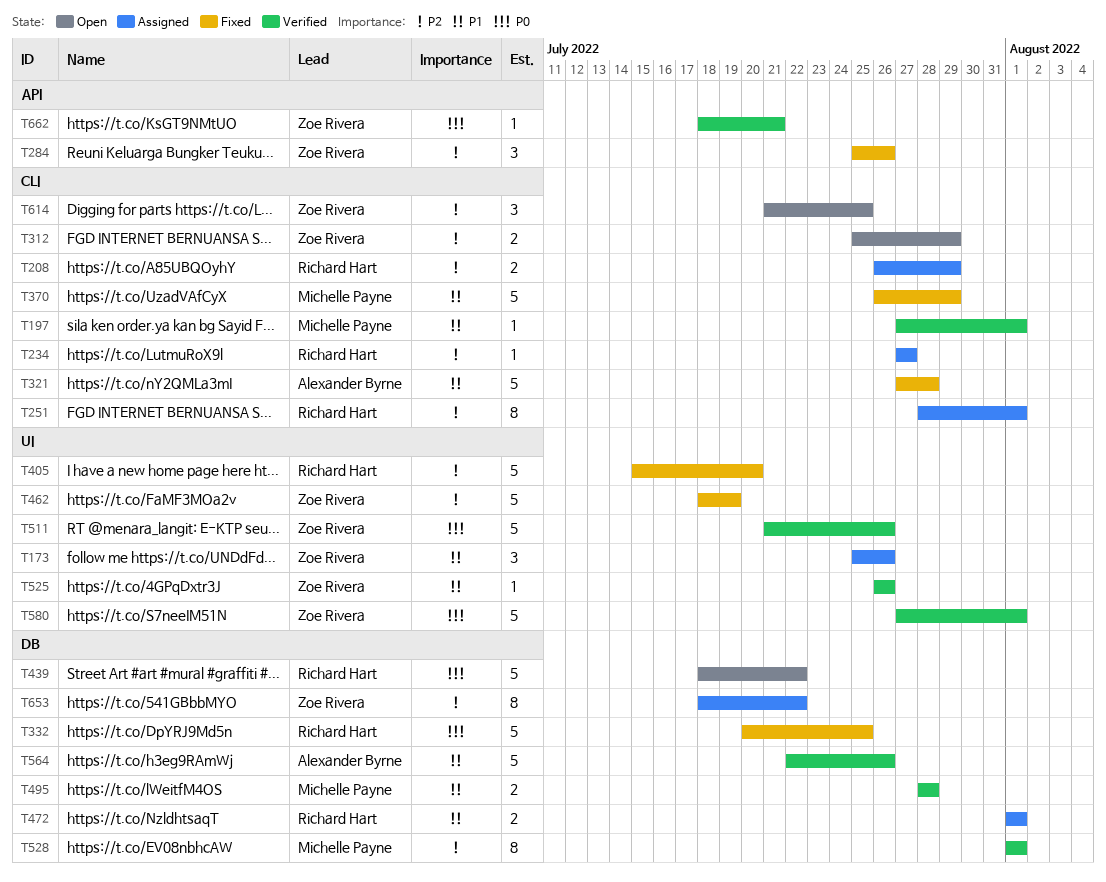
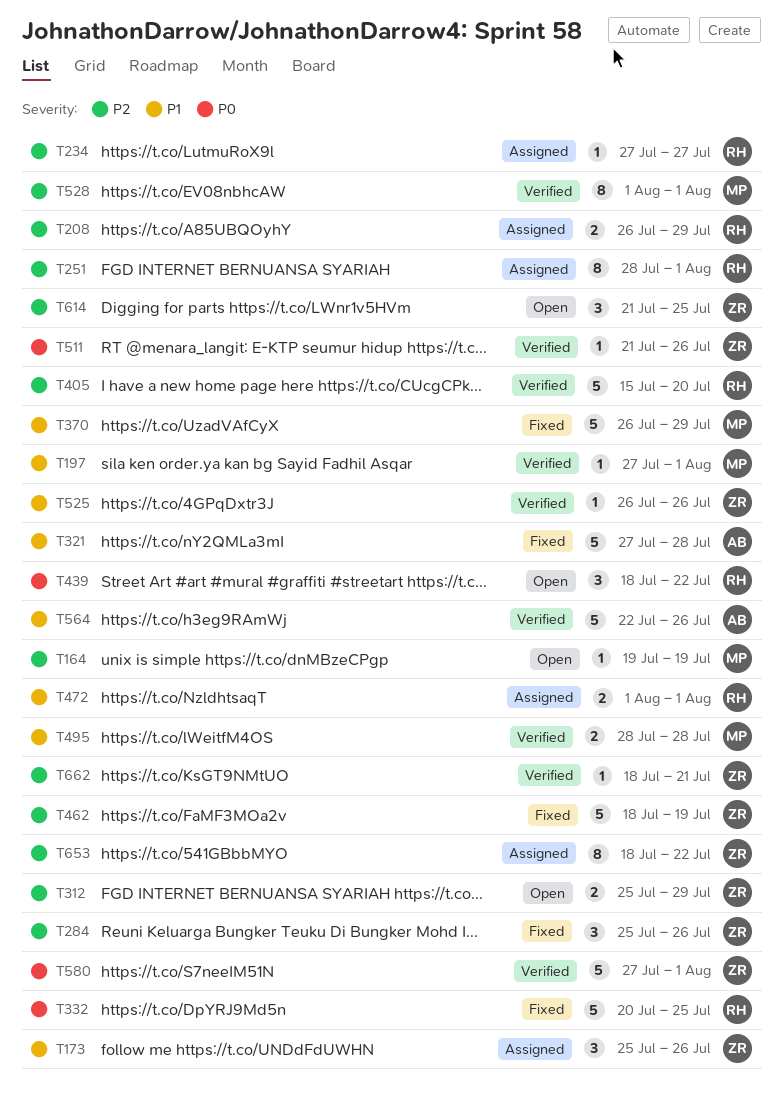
T164: none -> present
T405, status: Fixed -> Verified
T439, estimate: 5 -> 3
T511, estimate: 5 -> 1
T662, priority: P0 -> P2

